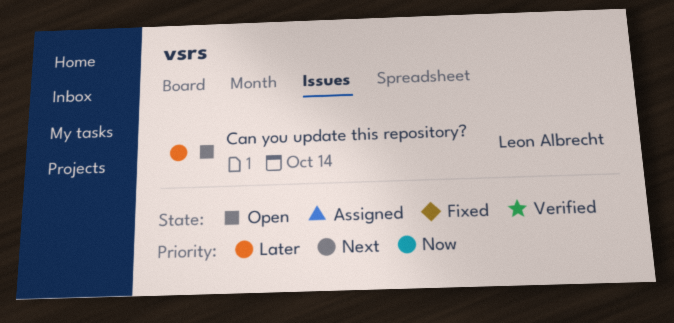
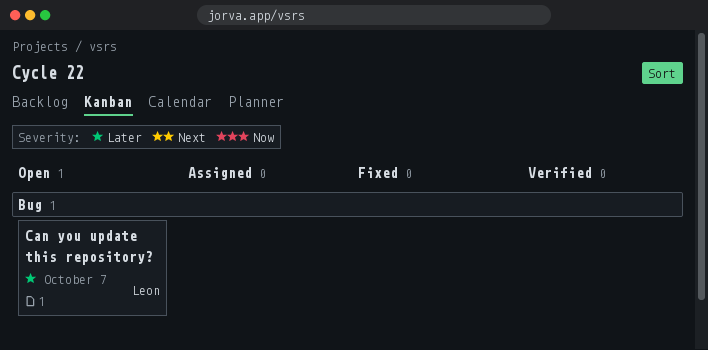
Can you update this repository?, due: Oct 14 -> Oct 7

